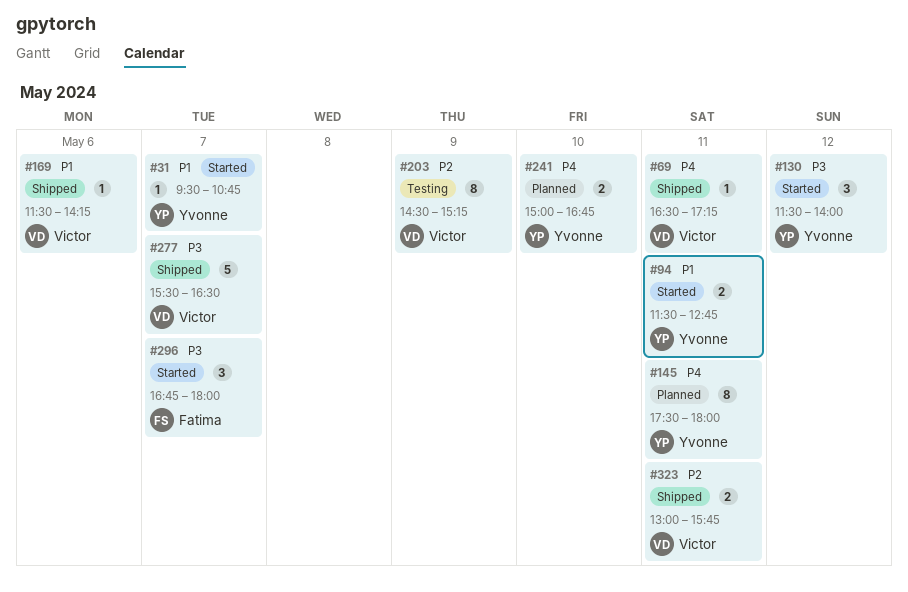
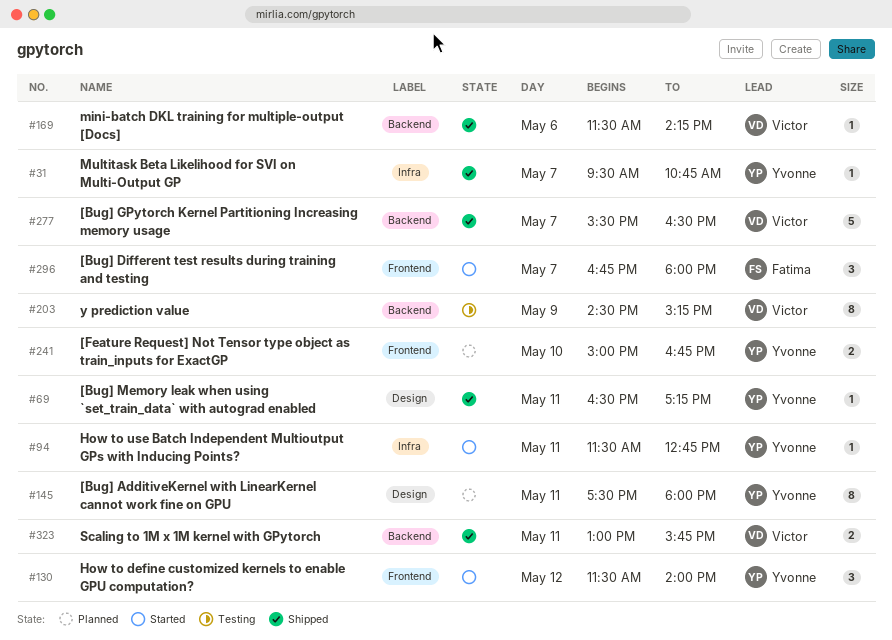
#31, status: Started -> Shipped
#69, owner: Victor -> Yvonne
#94, estimate: 2 -> 1

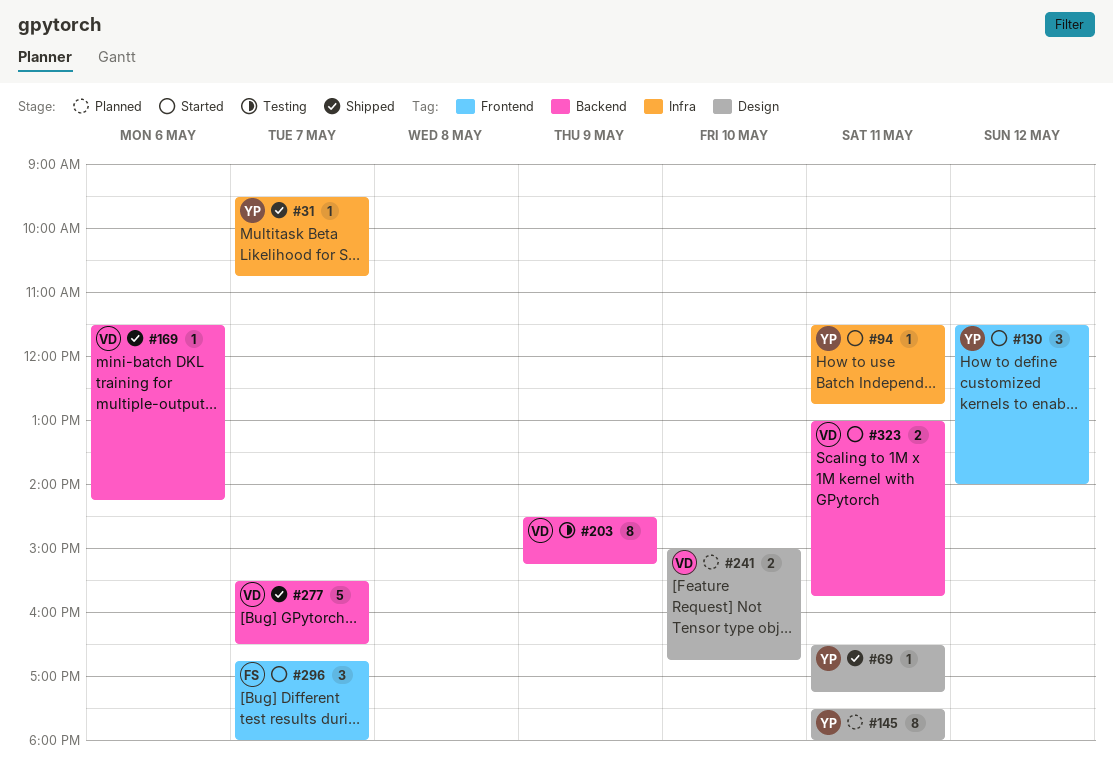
#241, owner: Yvonne -> Victor
#241, label: Frontend -> Design
#323, status: Shipped -> Started

